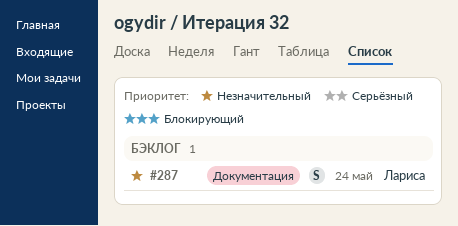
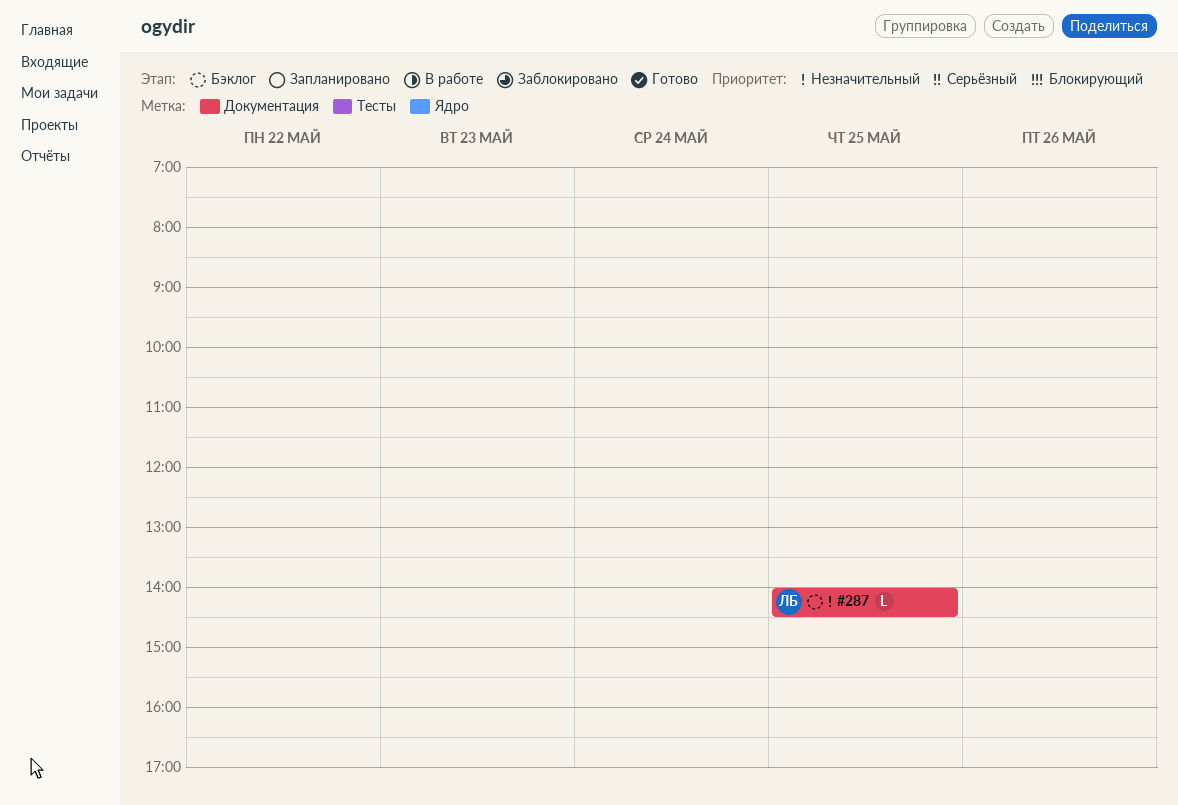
#287, estimate: S -> L
#287, day: May 24 -> May 25

